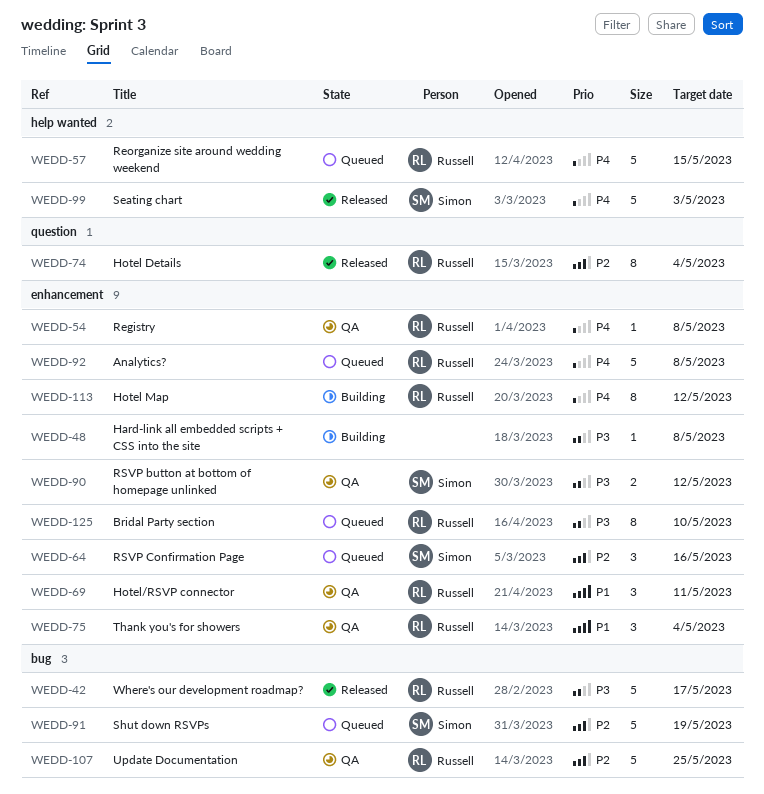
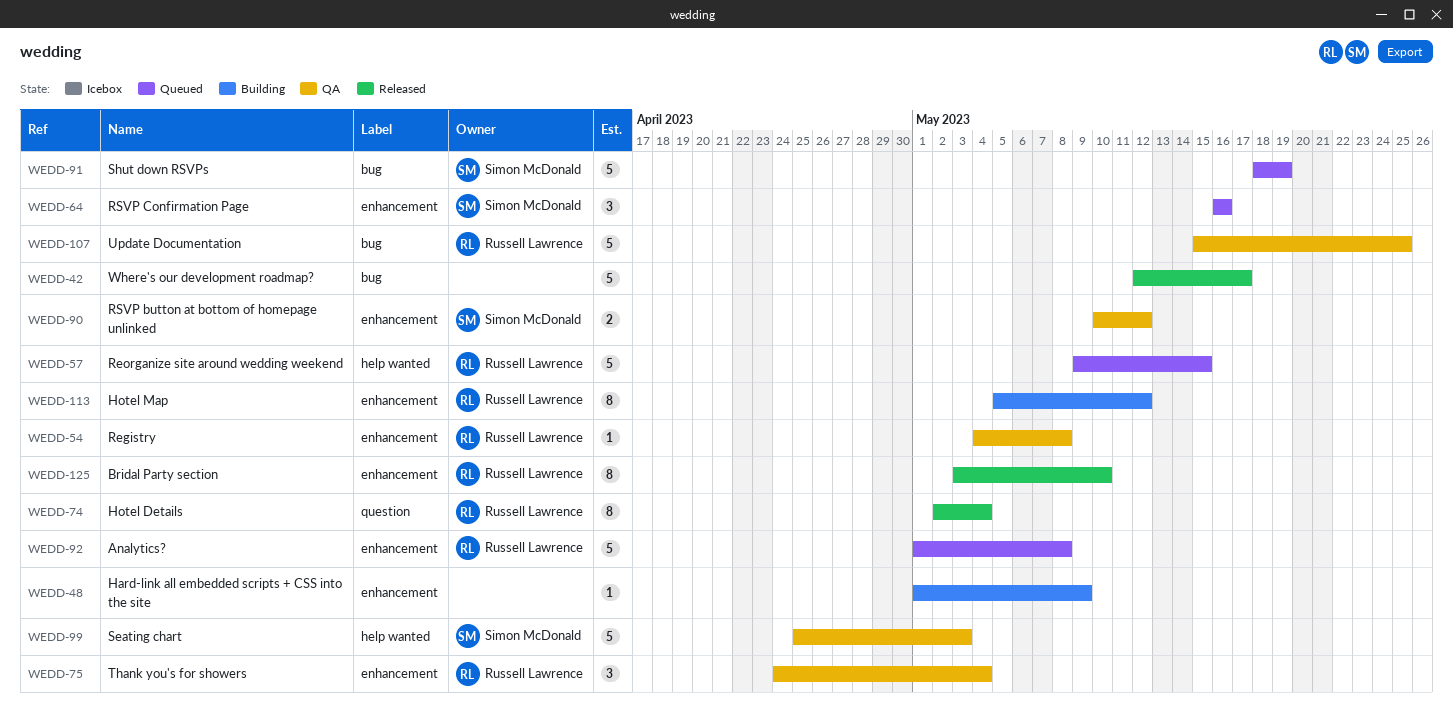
WEDD-42, owner: Russell Lawrence -> none
WEDD-48, due: May 8 -> May 9
WEDD-69: present -> none
WEDD-99, status: Released -> QA
WEDD-125, status: Queued -> Released

